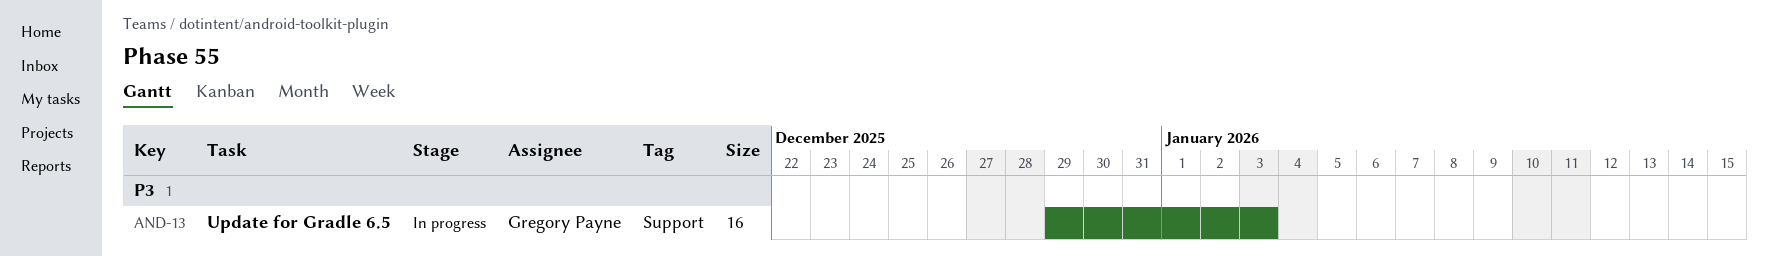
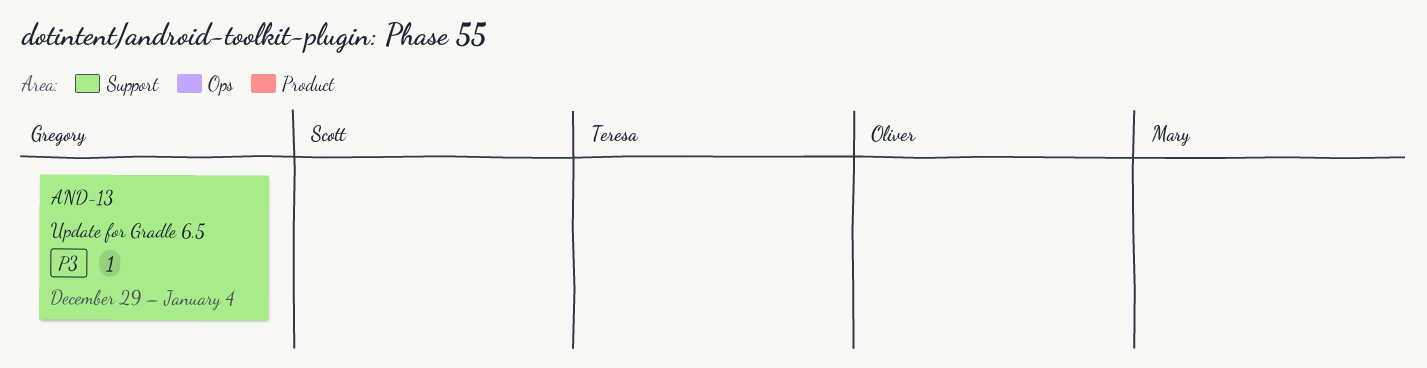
AND-13, estimate: 16 -> 1
AND-13, due: Jan 3 -> Jan 4

